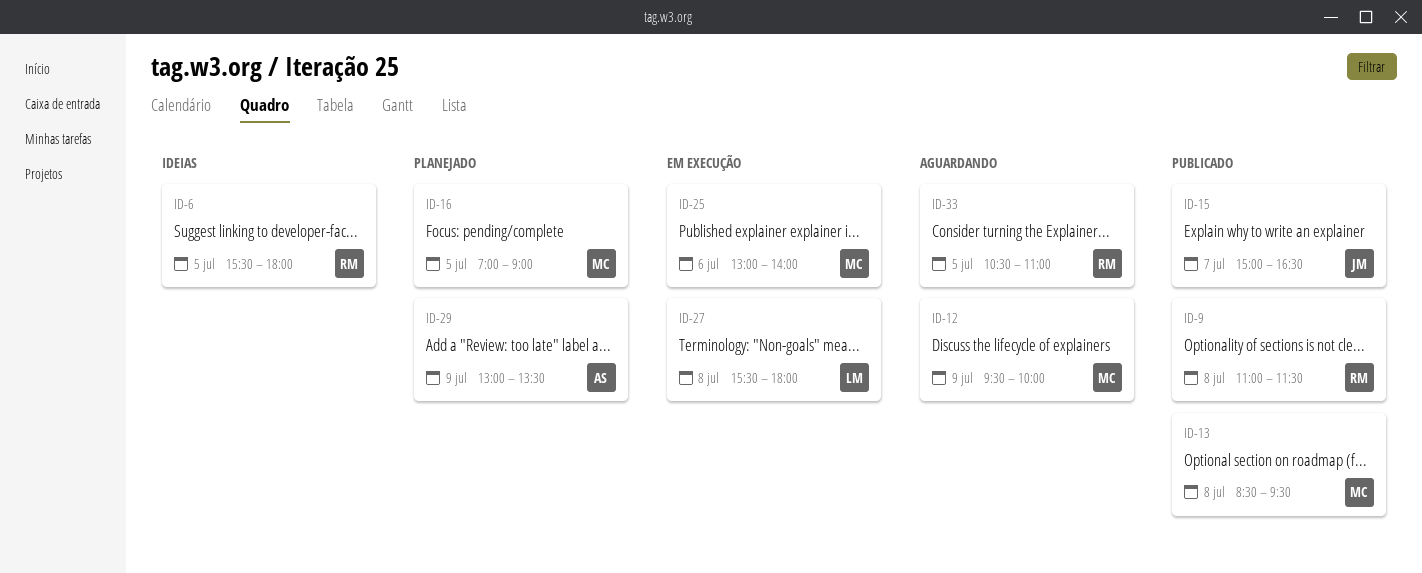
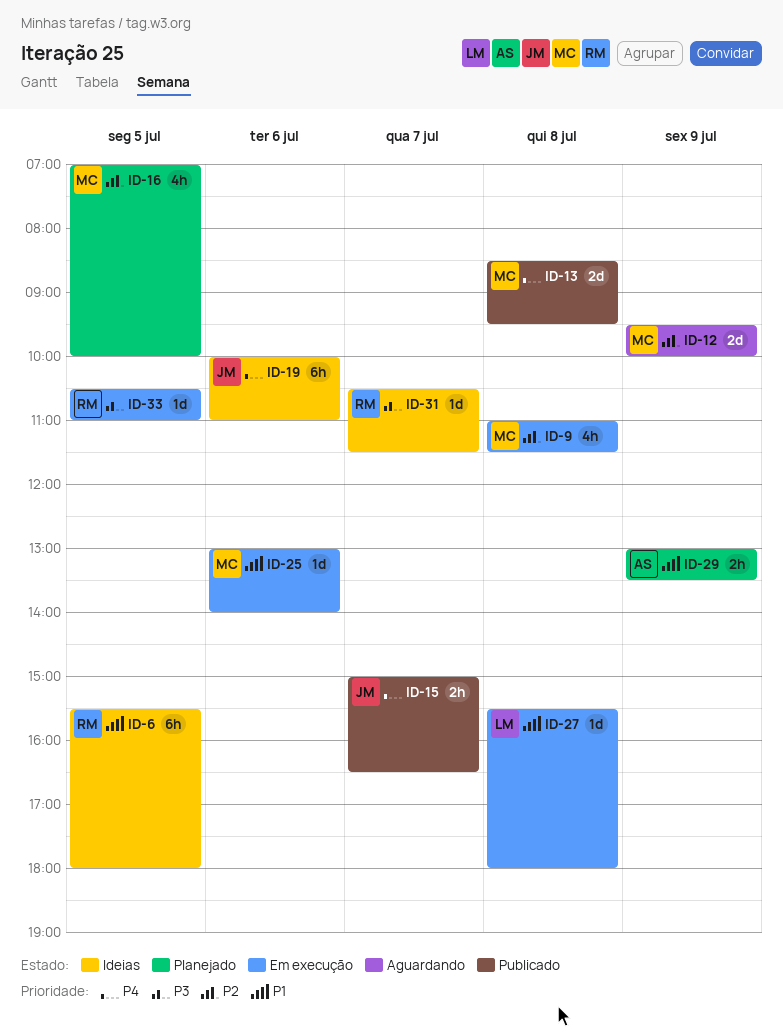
ID-9, status: Publicado -> Em execução
ID-9, owner: RM -> MC
ID-16, ends: 09:00 -> 10:00
ID-19: none -> present
ID-31: none -> present
ID-33, status: Aguardando -> Em execução

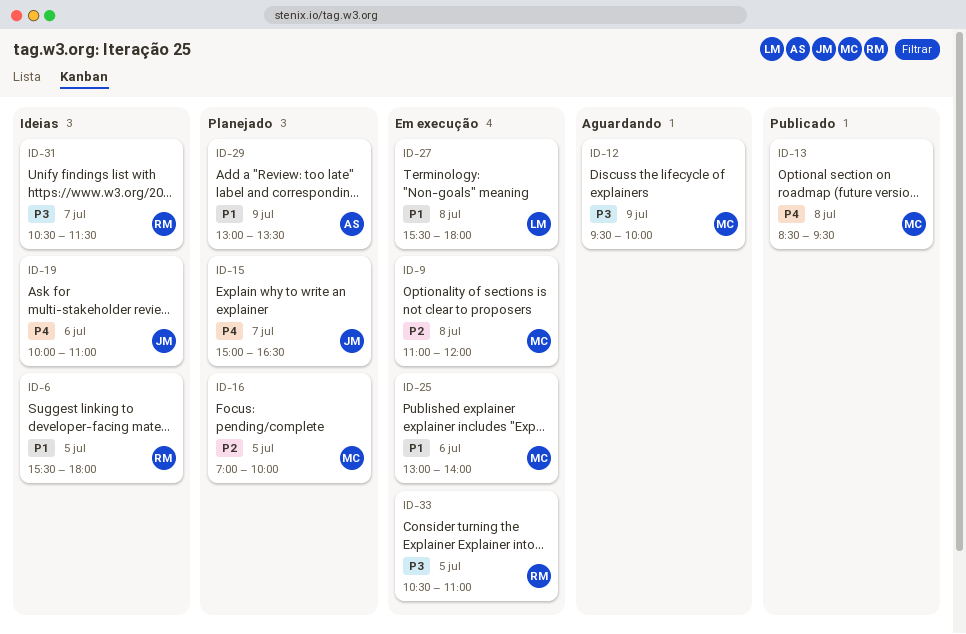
ID-9, ends: 11:30 -> 12:00
ID-12, priority: P2 -> P3
ID-15, status: Publicado -> Planejado

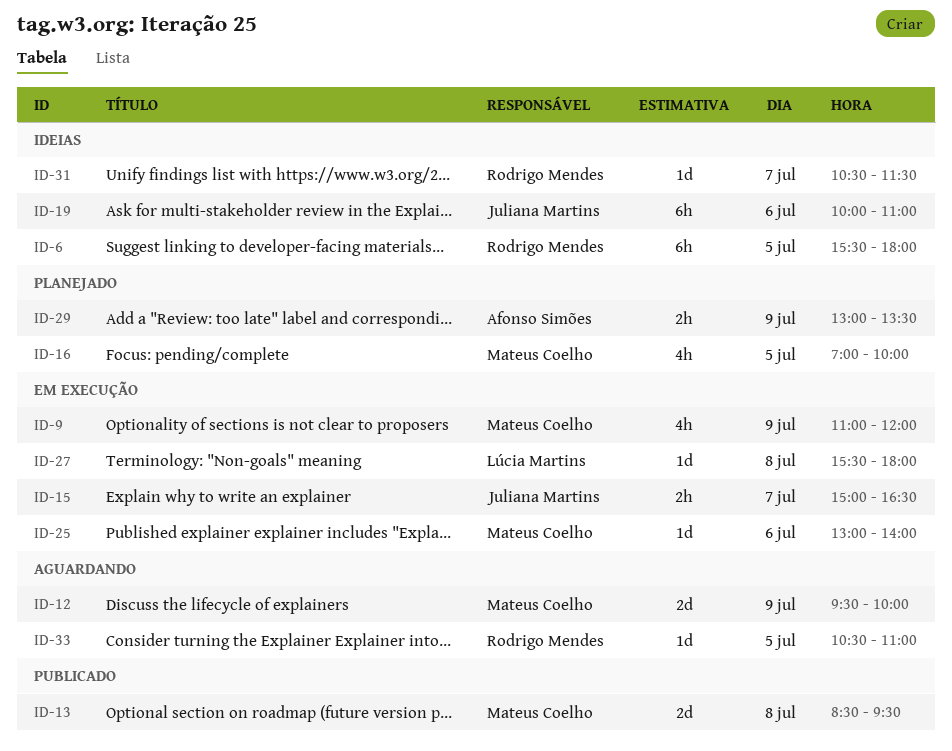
ID-9, day: Jul 8 -> Jul 9
ID-15, status: Planejado -> Em execução
ID-33, status: Em execução -> Aguardando

